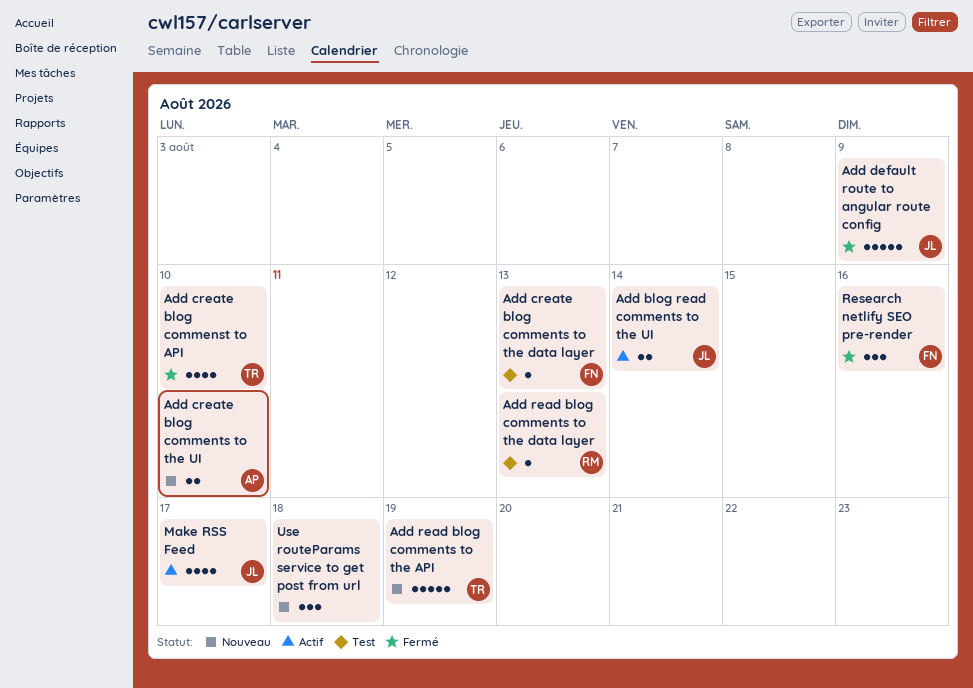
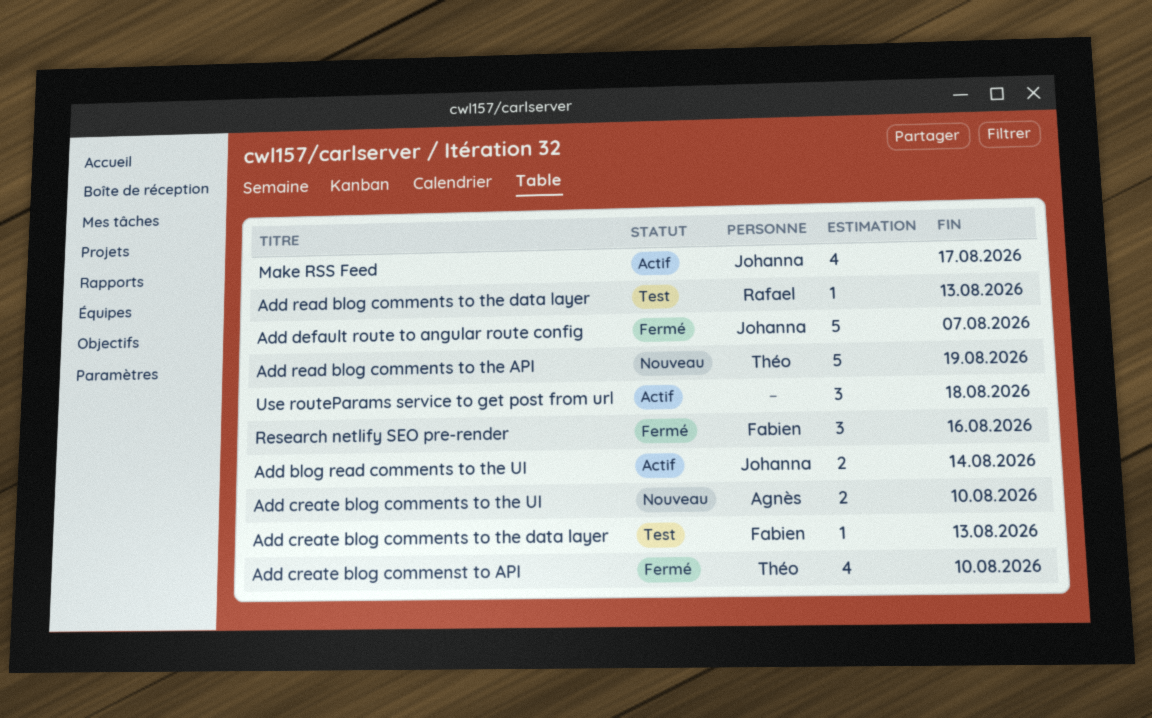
Add default route to angular route config, due: Aug 9 -> Aug 7
Use routeParams service to get post from url, status: Nouveau -> Actif

